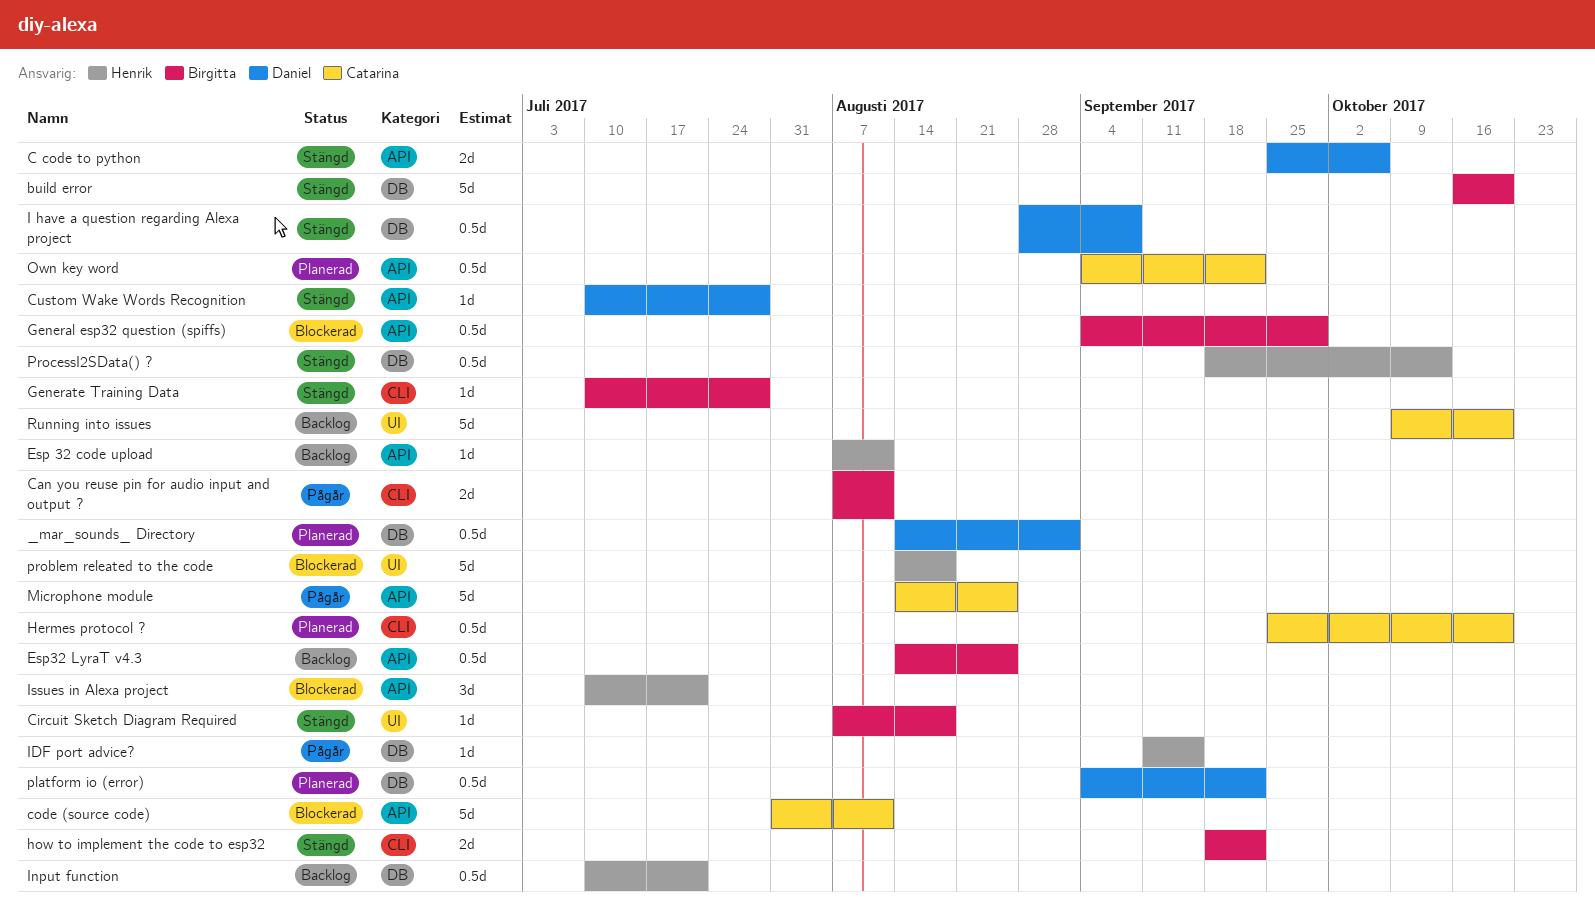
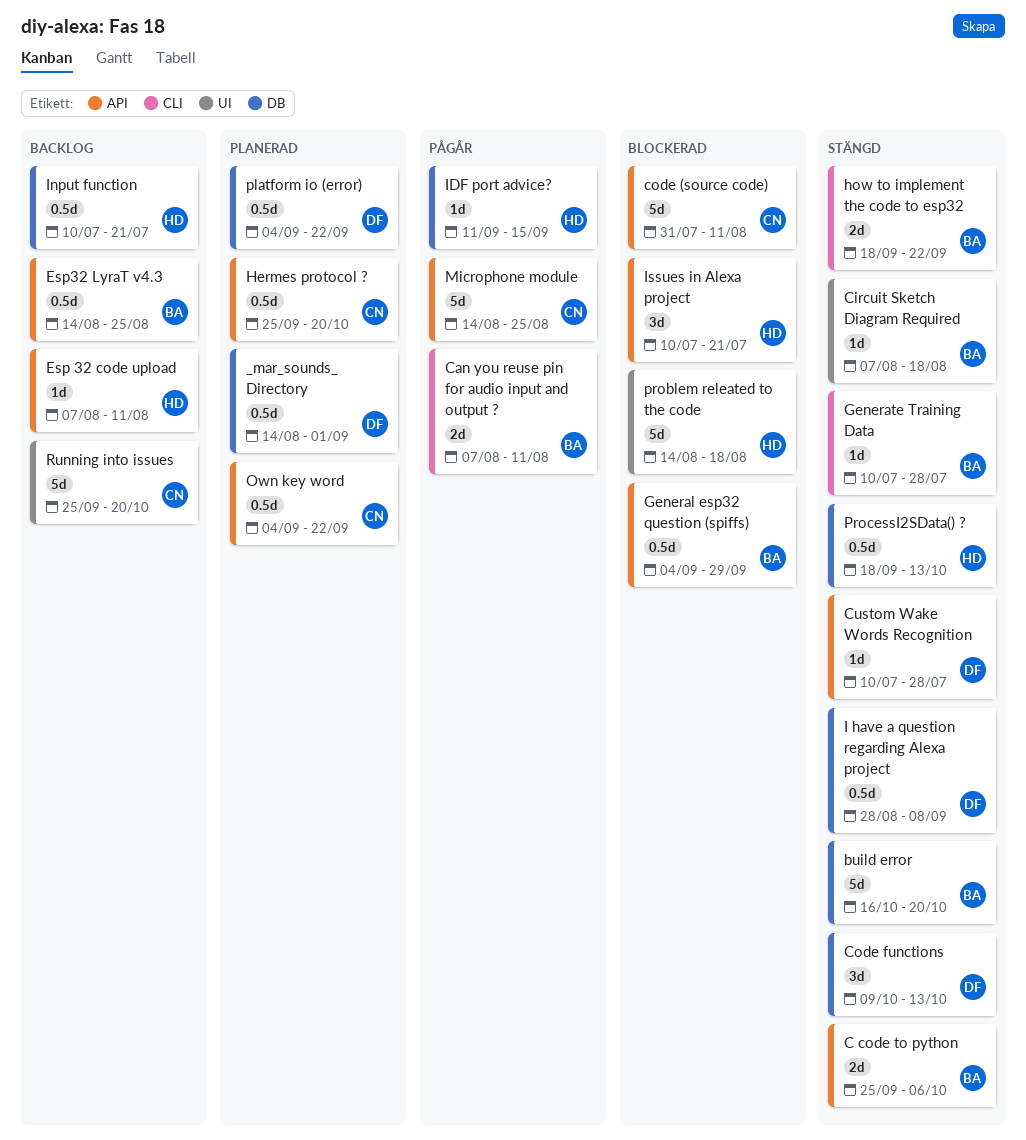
C code to python, owner: Daniel -> Birgitta
Code functions: none -> present
Hermes protocol ?, label: CLI -> API
Running into issues, start: Oct 9 -> Sep 25

